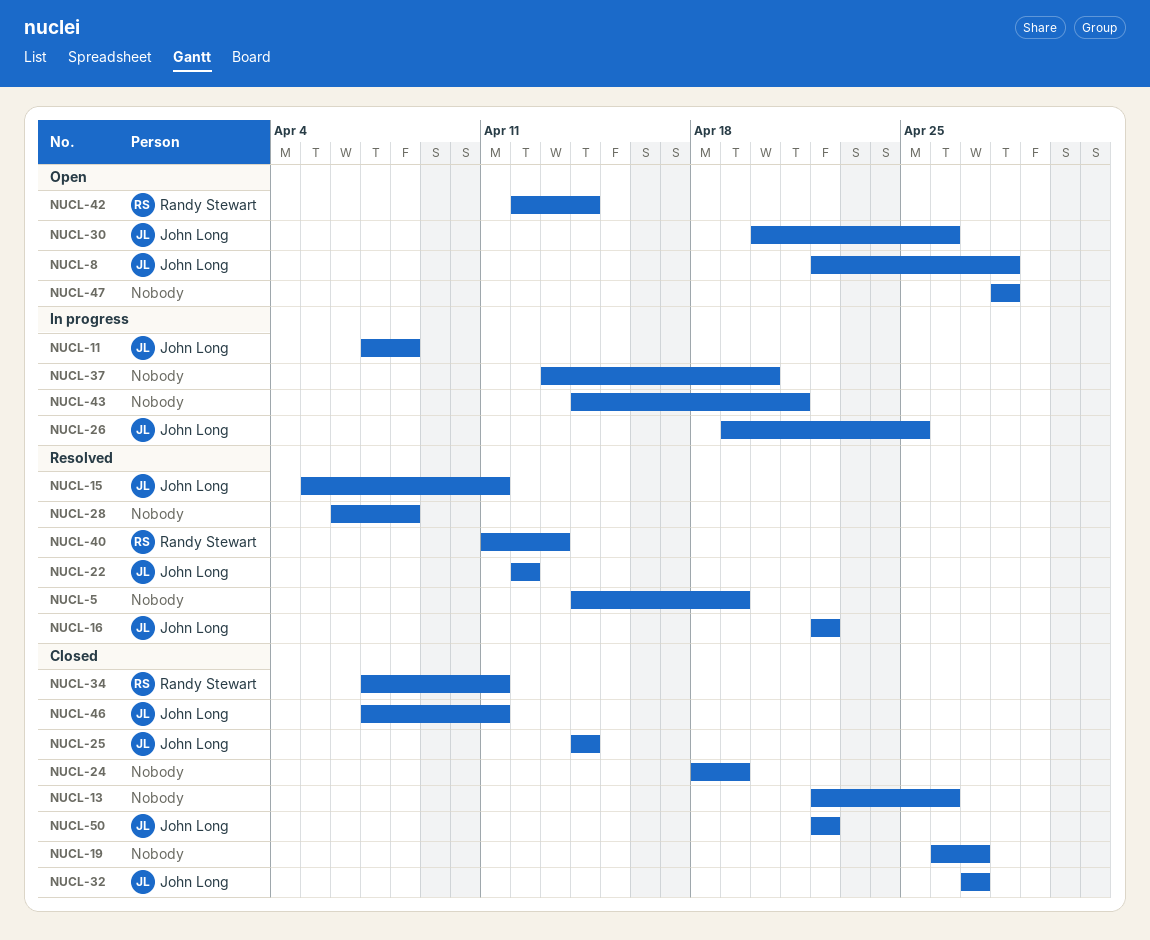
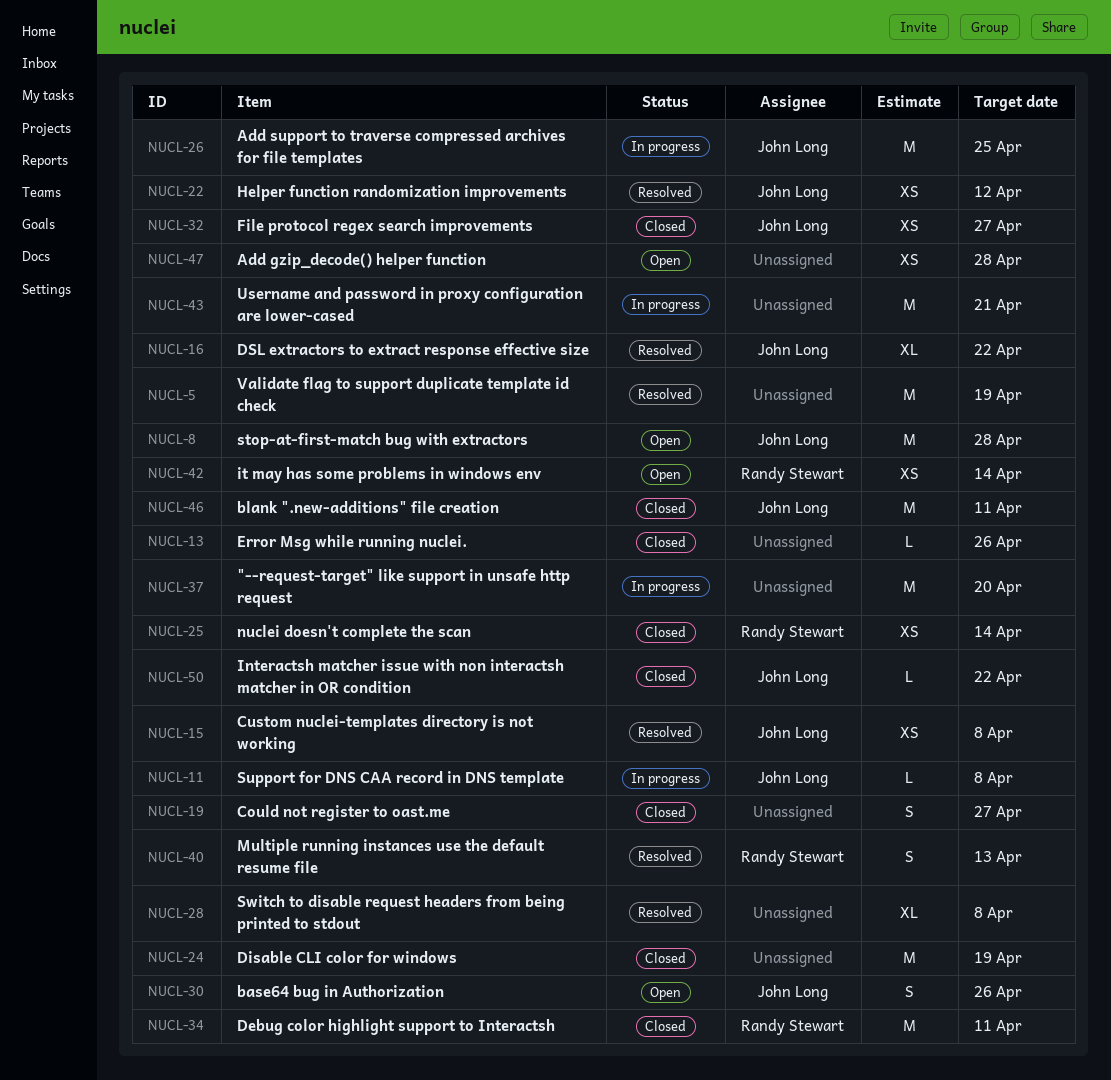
NUCL-15, due: Apr 11 -> Apr 8
NUCL-25, owner: John Long -> Randy Stewart

